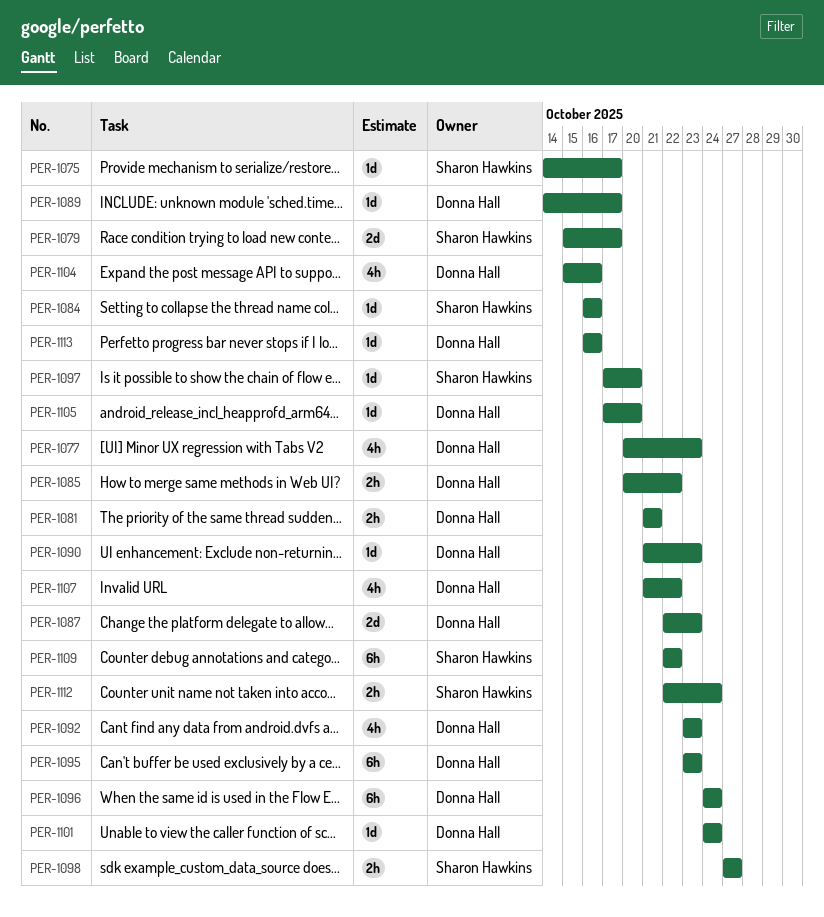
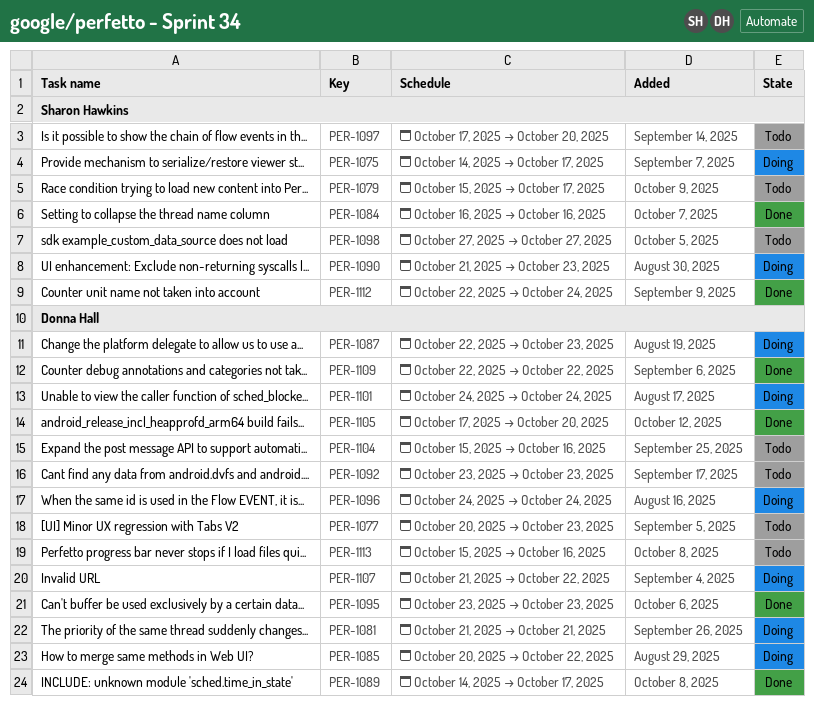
PER-1090, owner: Donna Hall -> Sharon Hawkins
PER-1109, owner: Sharon Hawkins -> Donna Hall
PER-1113, start: Oct 16 -> Oct 15

